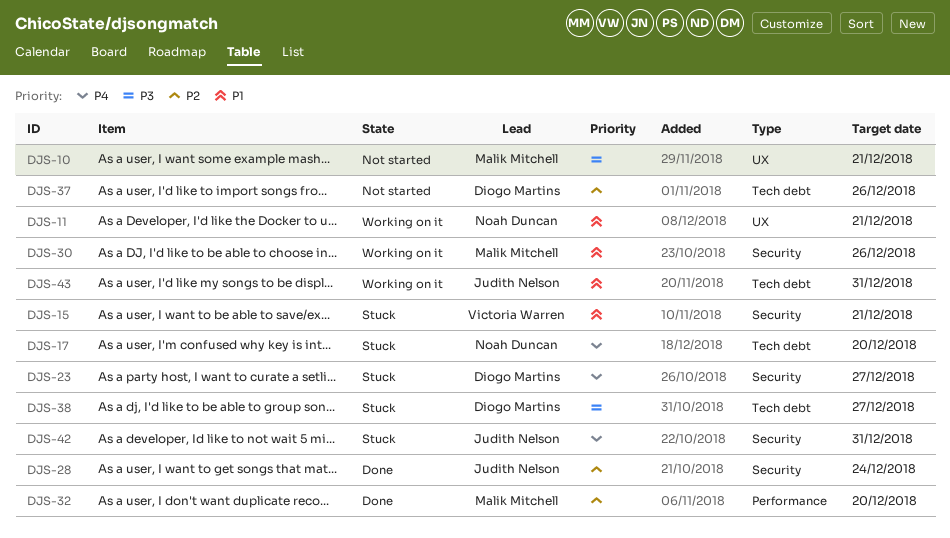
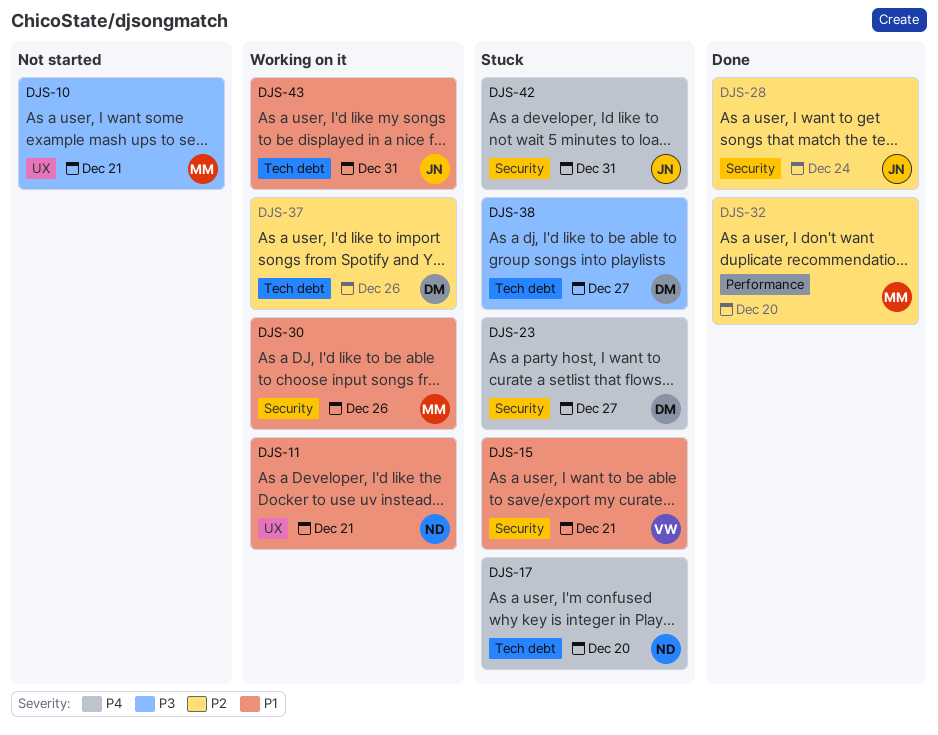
DJS-37, status: Not started -> Working on it

